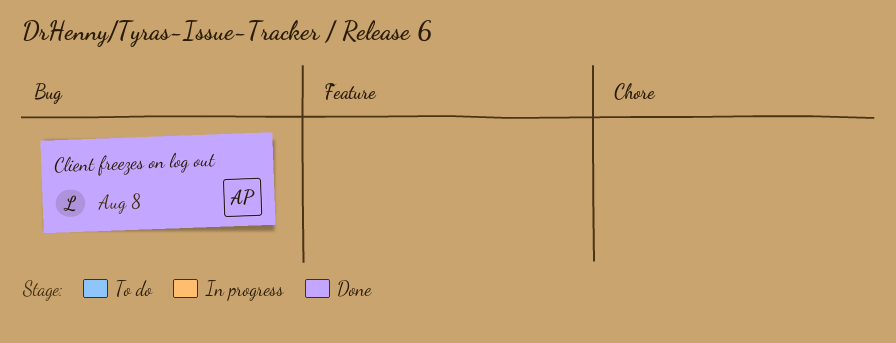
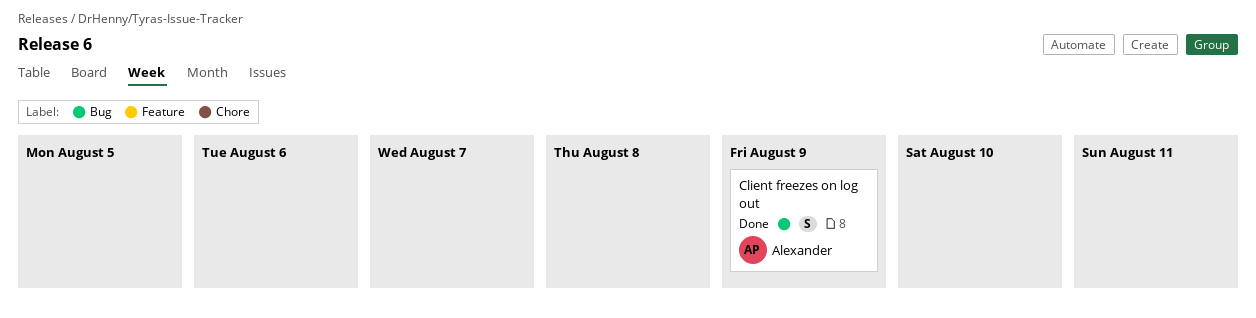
Client freezes on log out, estimate: L -> S
Client freezes on log out, due: Aug 8 -> Aug 9

